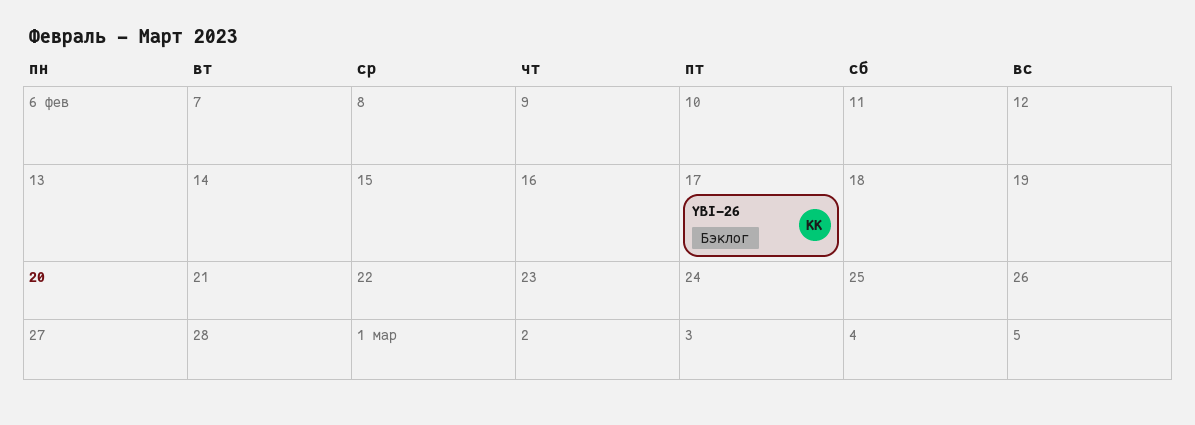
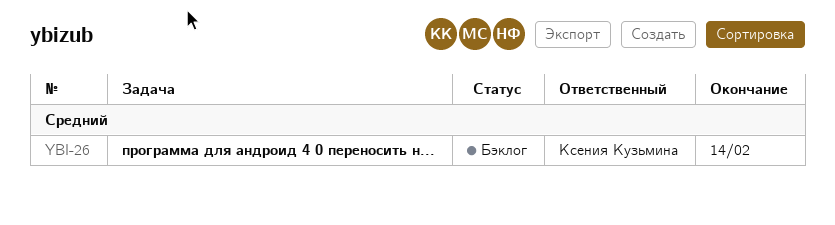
YBI-26, due: Feb 17 -> Feb 14

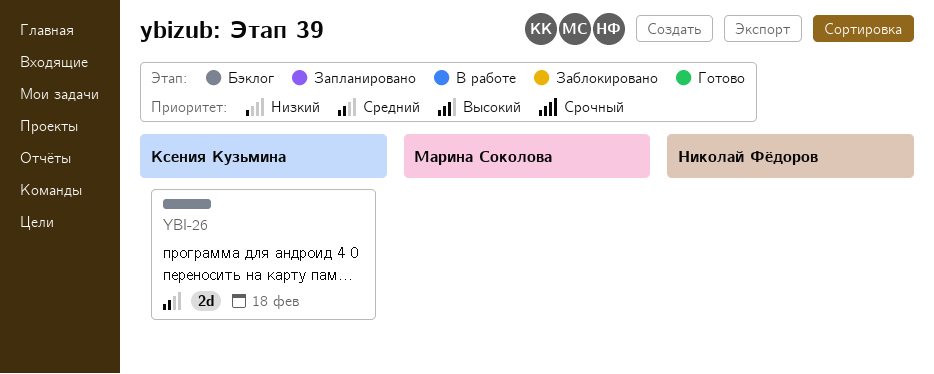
YBI-26, due: Feb 14 -> Feb 18

